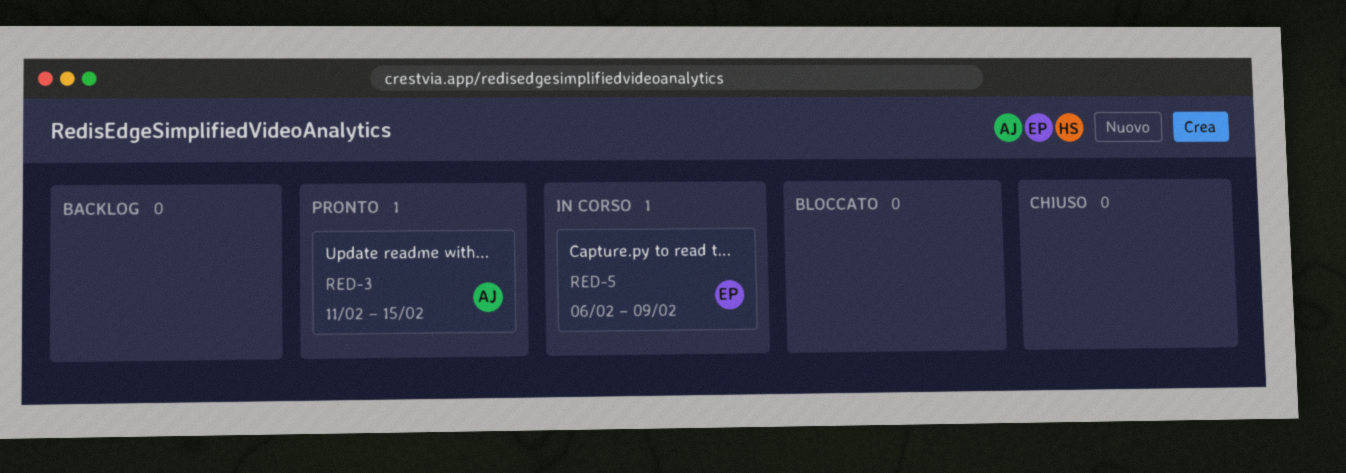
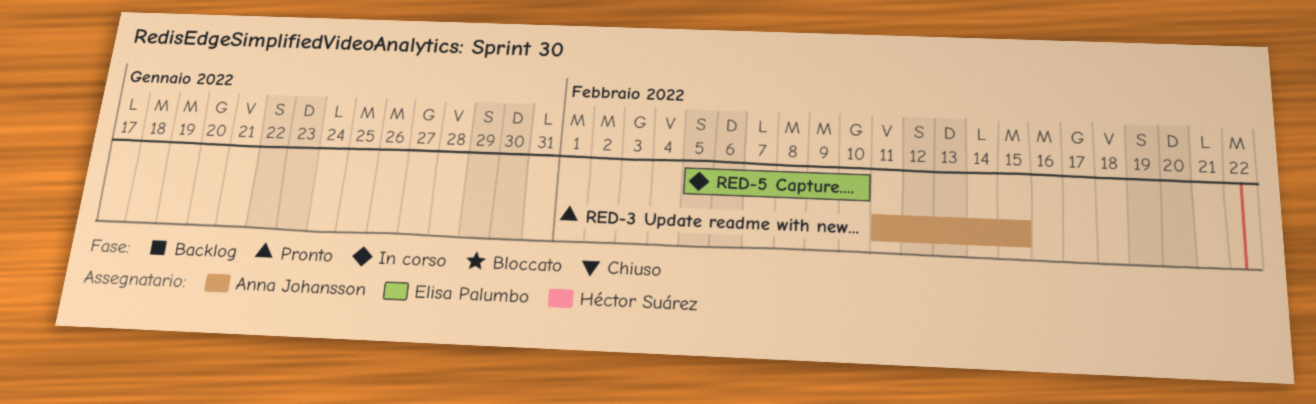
RED-5, start: Feb 6 -> Feb 5
RED-5, due: Feb 9 -> Feb 10

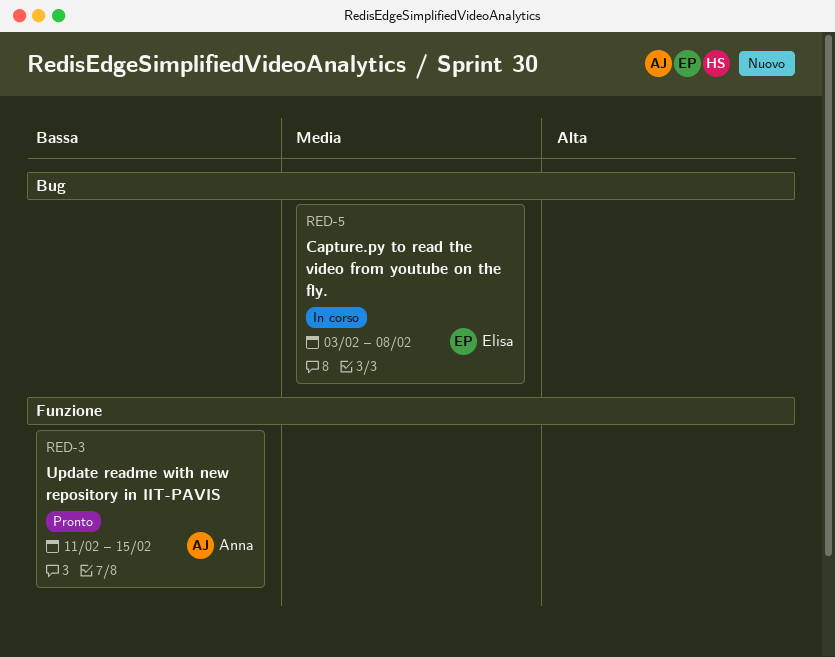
RED-5, start: Feb 5 -> Feb 3
RED-5, due: Feb 10 -> Feb 8

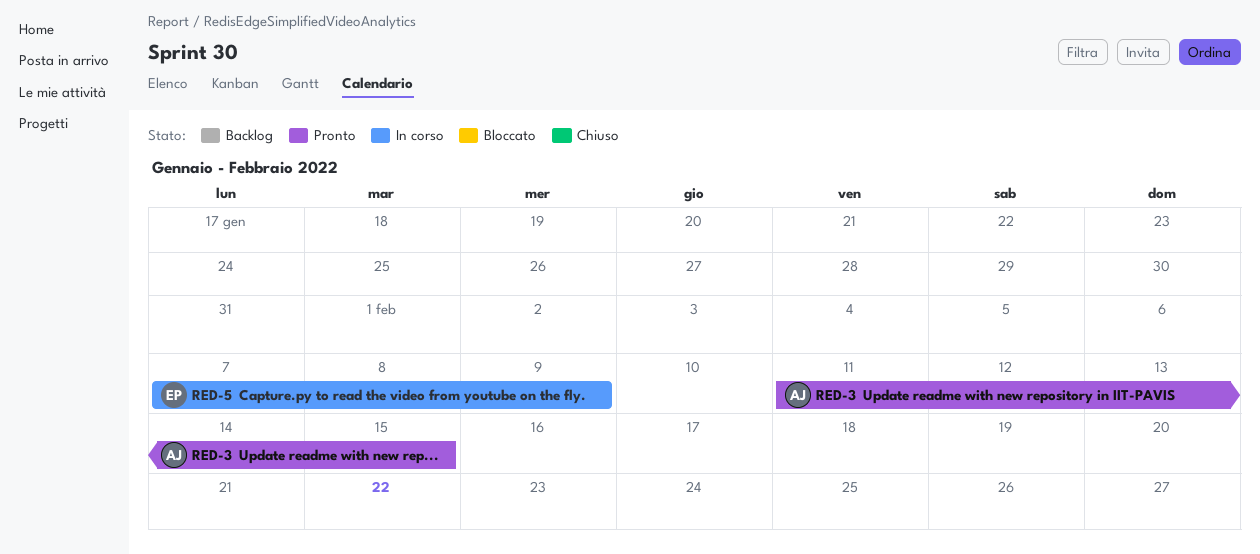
RED-5, start: Feb 3 -> Feb 7
RED-5, due: Feb 8 -> Feb 9

